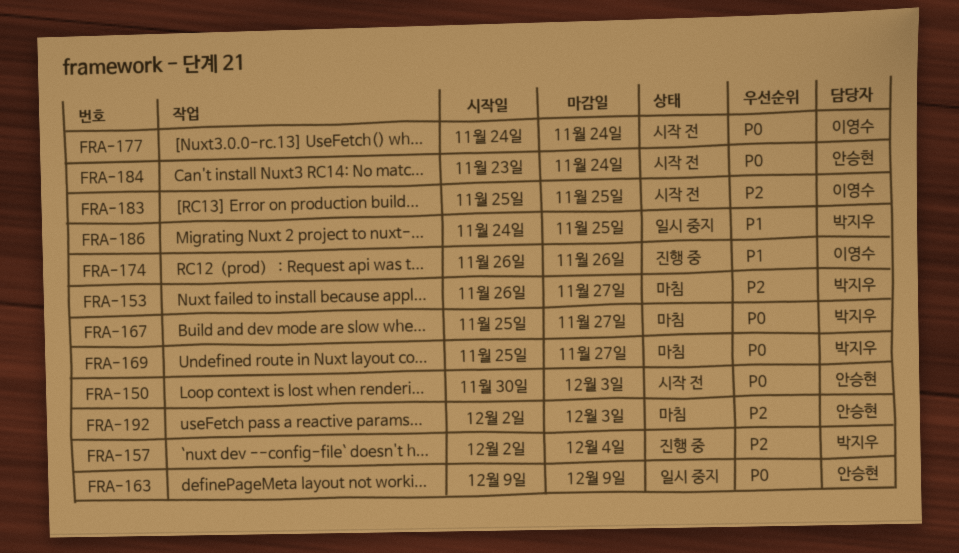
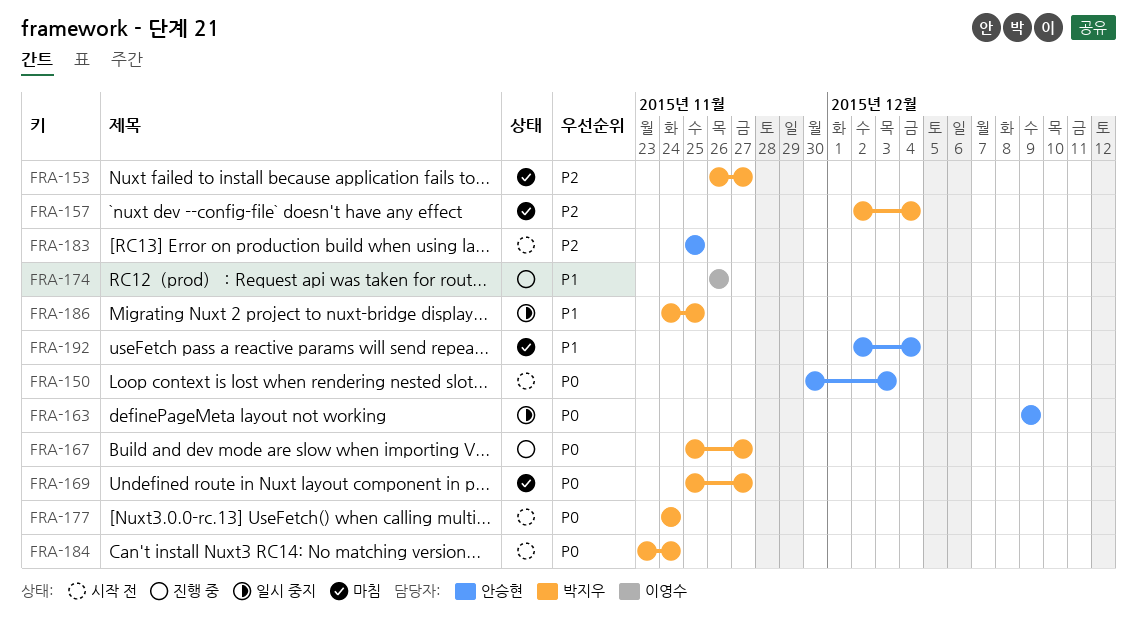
FRA-157, status: 진행 중 -> 마침
FRA-167, status: 마침 -> 진행 중
FRA-177, owner: 이영수 -> 박지우
FRA-183, owner: 이영수 -> 안승현
FRA-184, owner: 안승현 -> 박지우
FRA-192, priority: P2 -> P1
FRA-192, due: Dec 3 -> Dec 4

